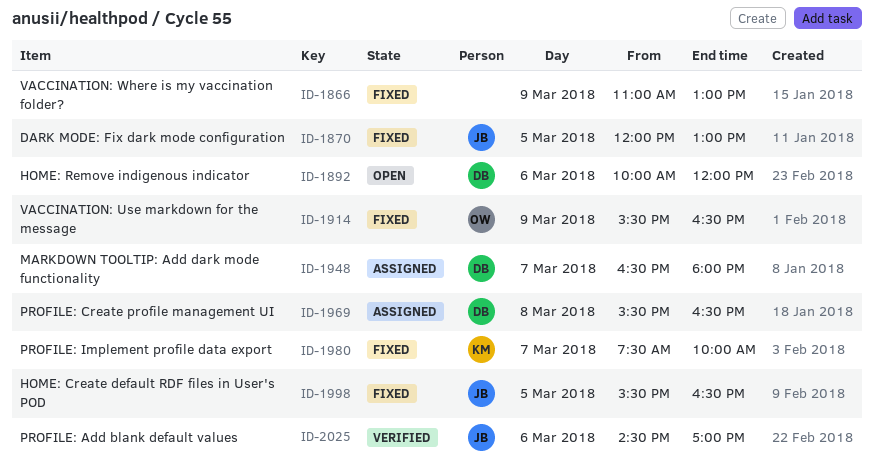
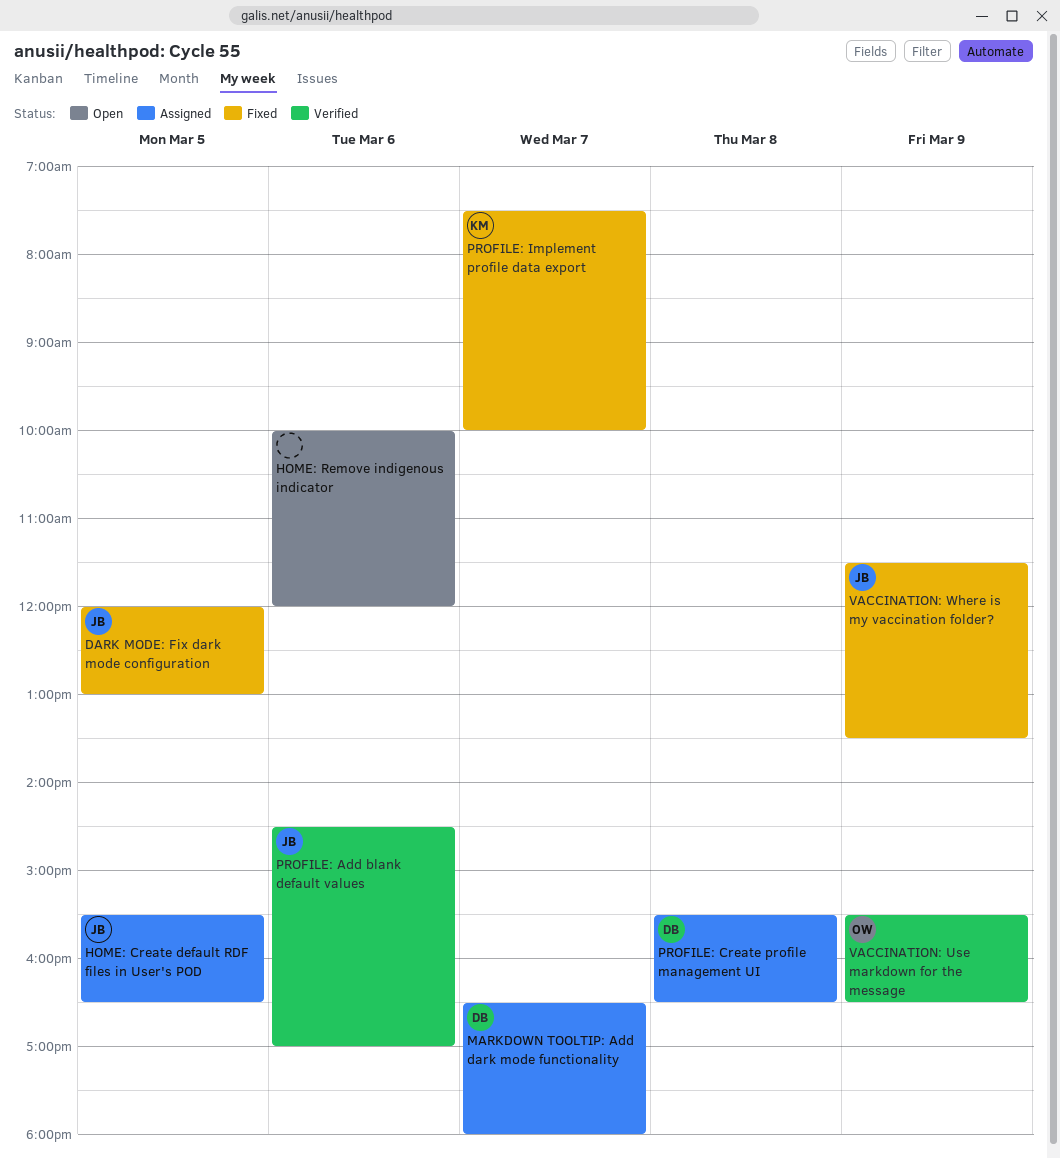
HOME: Create default RDF files in User's POD, status: Fixed -> Assigned
HOME: Remove indigenous indicator, owner: DB -> none
VACCINATION: Use markdown for the message, status: Fixed -> Verified
VACCINATION: Where is my vaccination folder?, owner: none -> JB
VACCINATION: Where is my vaccination folder?, begins: 11:00 -> 11:30
VACCINATION: Where is my vaccination folder?, ends: 13:00 -> 13:30

